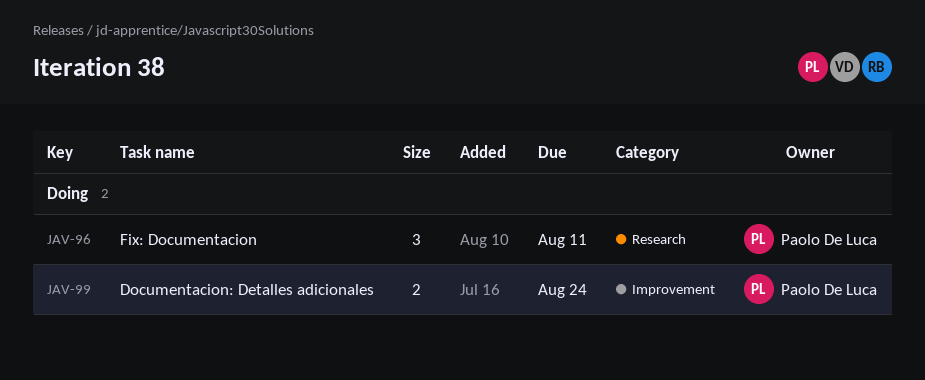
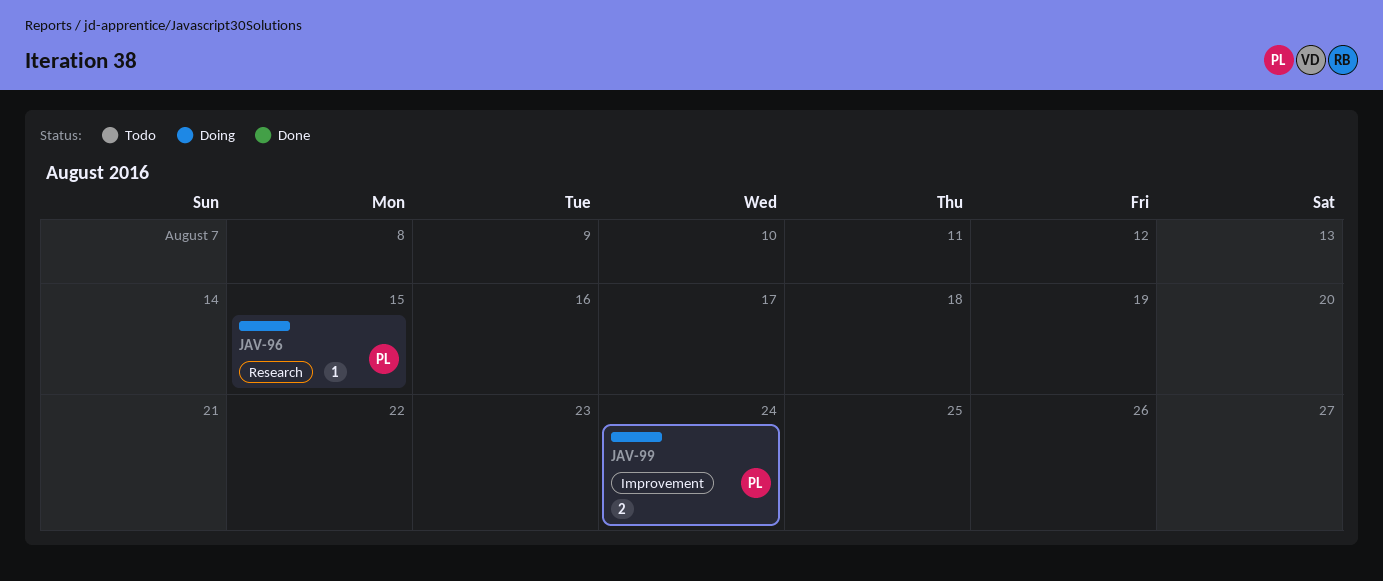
JAV-96, estimate: 3 -> 1
JAV-96, due: Aug 11 -> Aug 15

